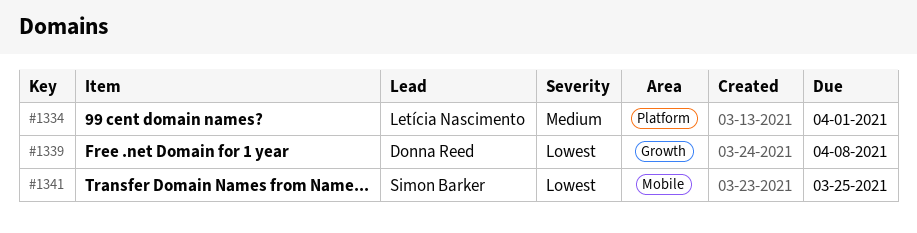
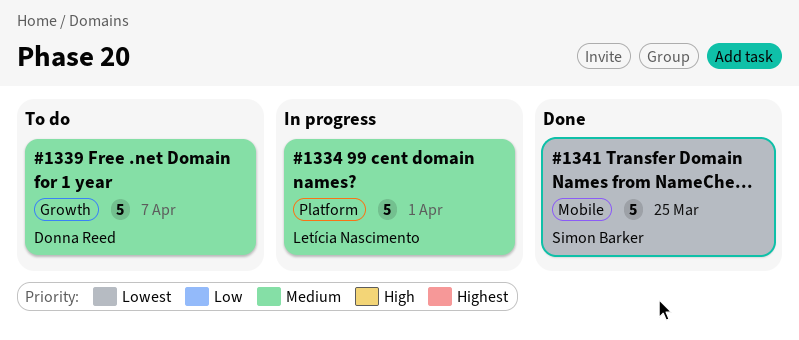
#1339, priority: Lowest -> Medium
#1339, due: Apr 8 -> Apr 7

